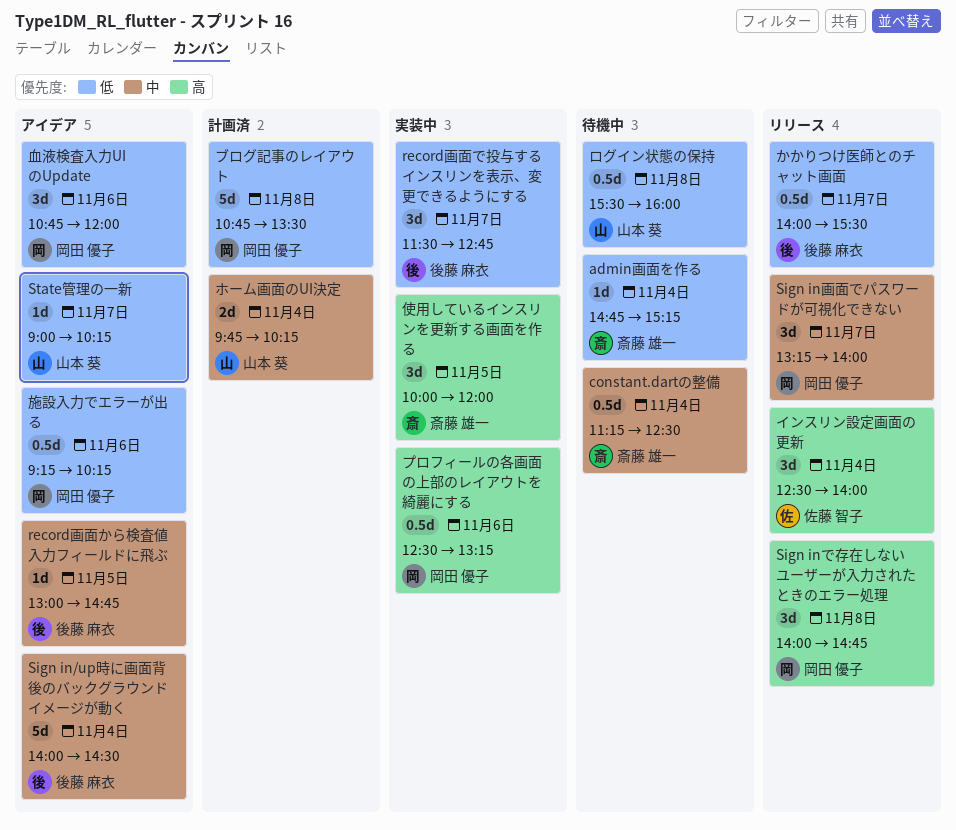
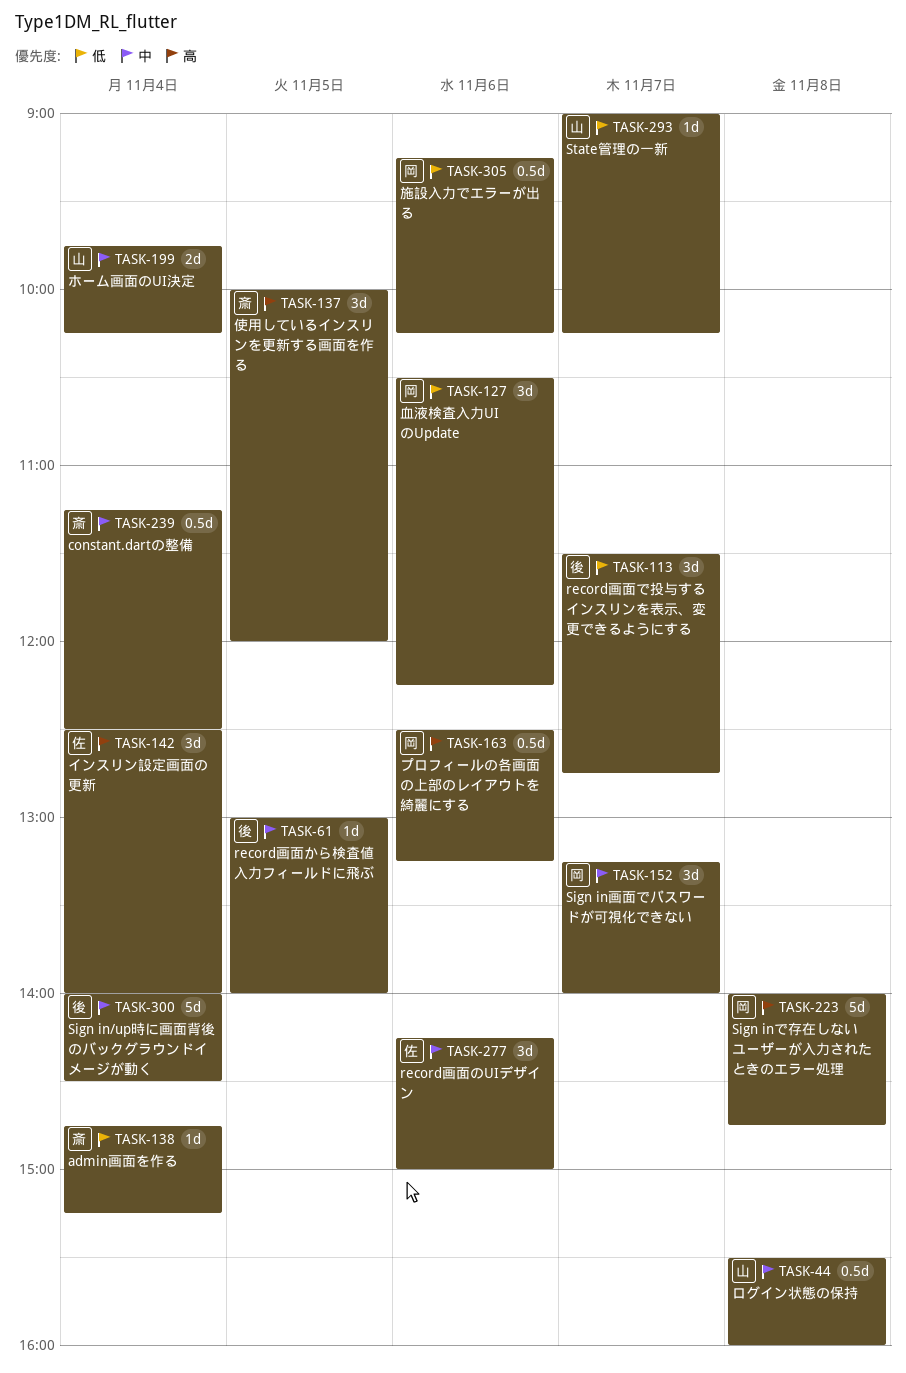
record画面から検査値入力フィールドに飛ぶ, ends: 14:45 -> 14:00
record画面のUIデザイン: none -> present
Sign inで存在しないユーザーが入力されたときのエラー処理, estimate: 3d -> 5d
かかりつけ医師とのチャット画面: present -> none
ブログ記事のレイアウト: present -> none
ログイン状態の保持, priority: 低 -> 中
血液検査入力UIのUpdate, begins: 10:45 -> 10:30
血液検査入力UIのUpdate, ends: 12:00 -> 12:15

